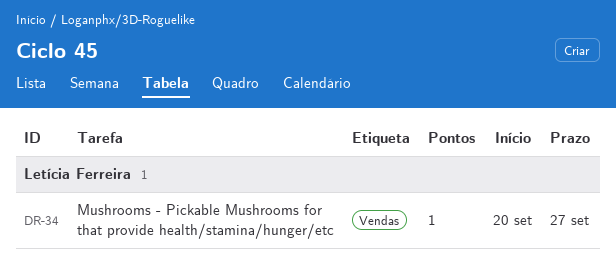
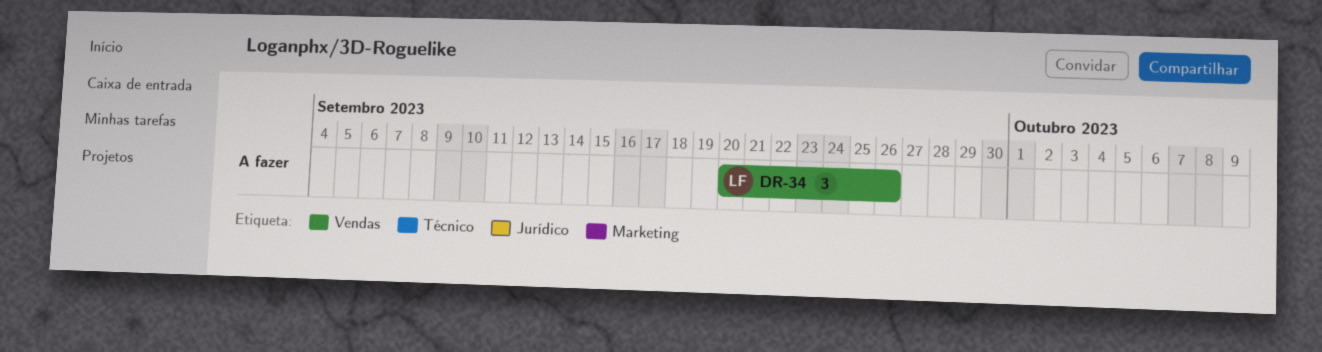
DR-34, estimate: 1 -> 3
DR-34, due: Sep 27 -> Sep 26

